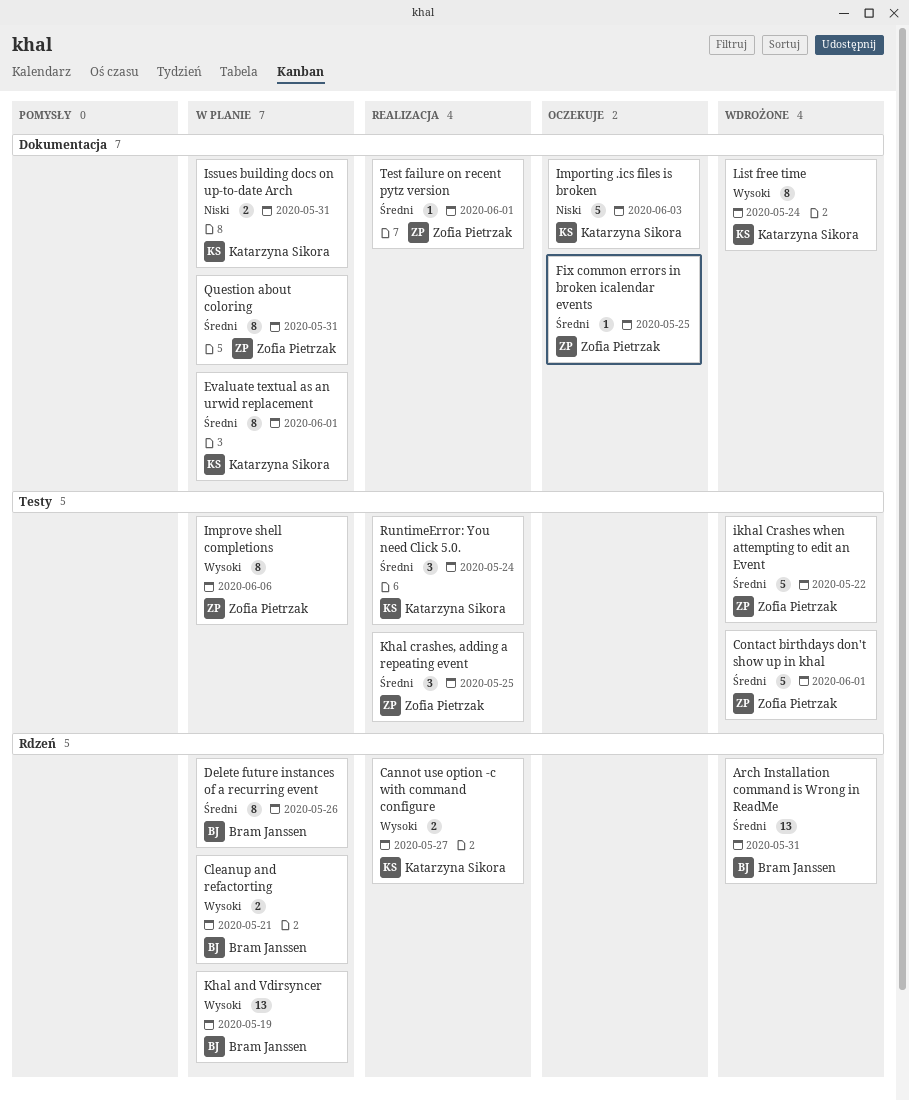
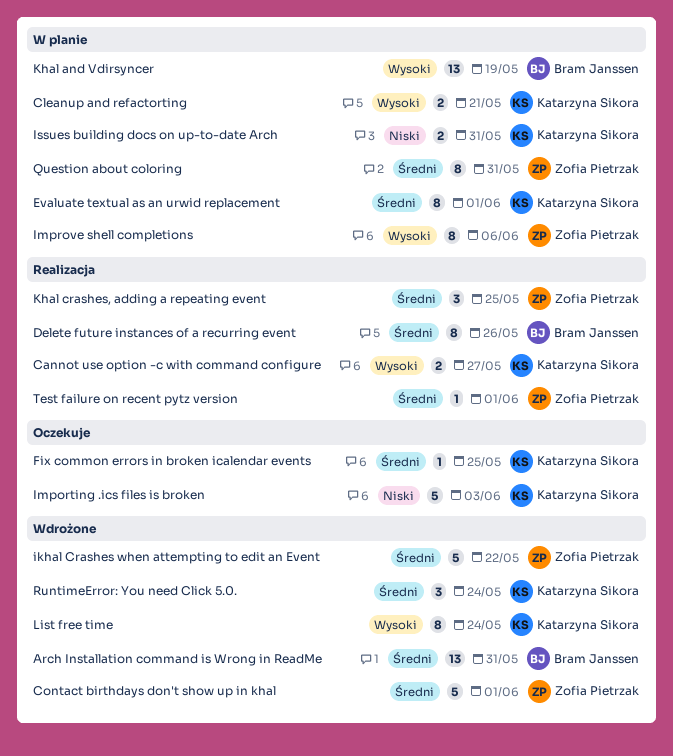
Cleanup and refactorting, owner: Bram Janssen -> Katarzyna Sikora
Delete future instances of a recurring event, status: W planie -> Realizacja
Fix common errors in broken icalendar events, owner: Zofia Pietrzak -> Katarzyna Sikora
RuntimeError: You need Click 5.0., status: Realizacja -> Wdrożone

